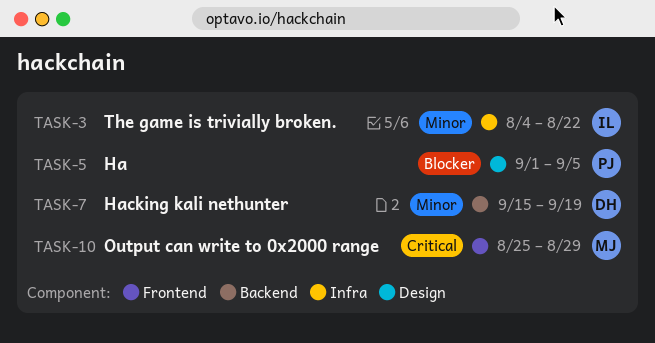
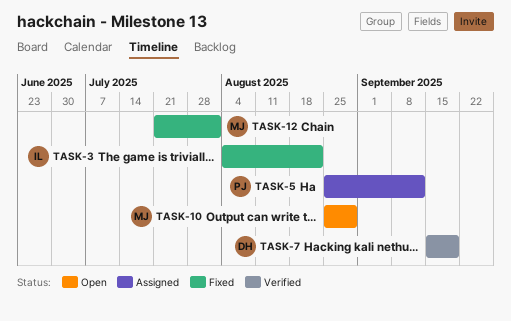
TASK-5, start: Sep 1 -> Aug 25
TASK-5, due: Sep 5 -> Sep 12
TASK-12: none -> present

